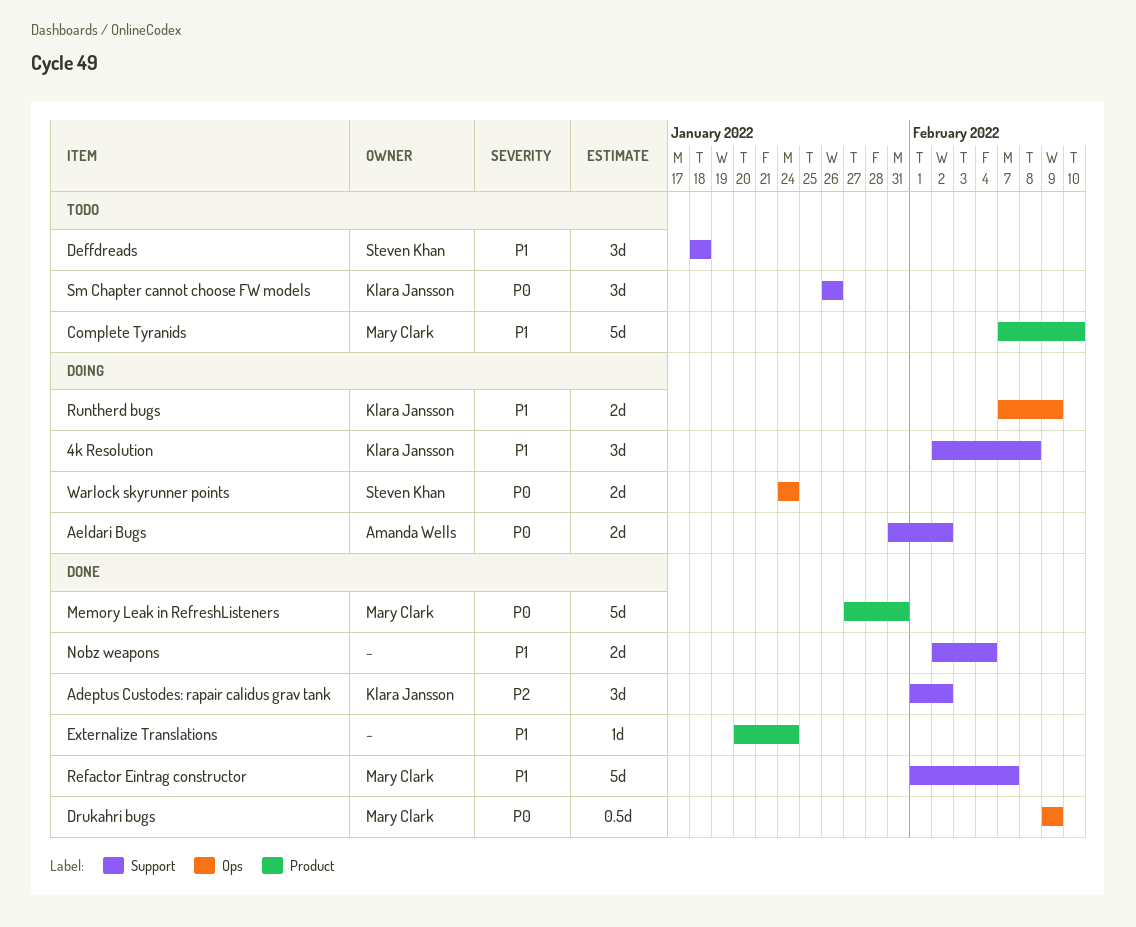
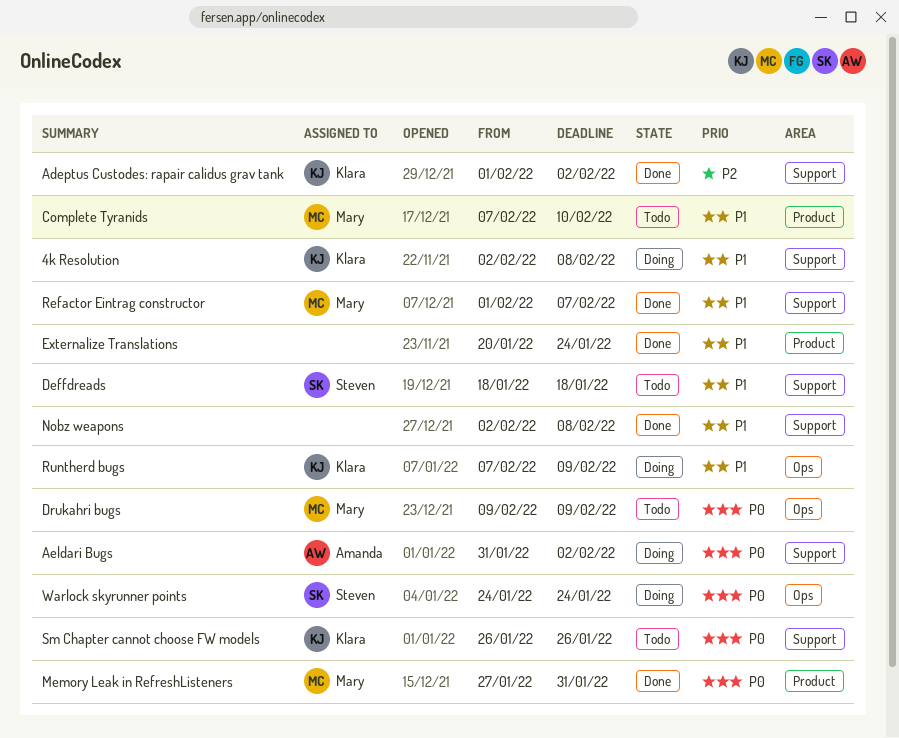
Drukahri bugs, status: Done -> Todo
Nobz weapons, due: Feb 4 -> Feb 8

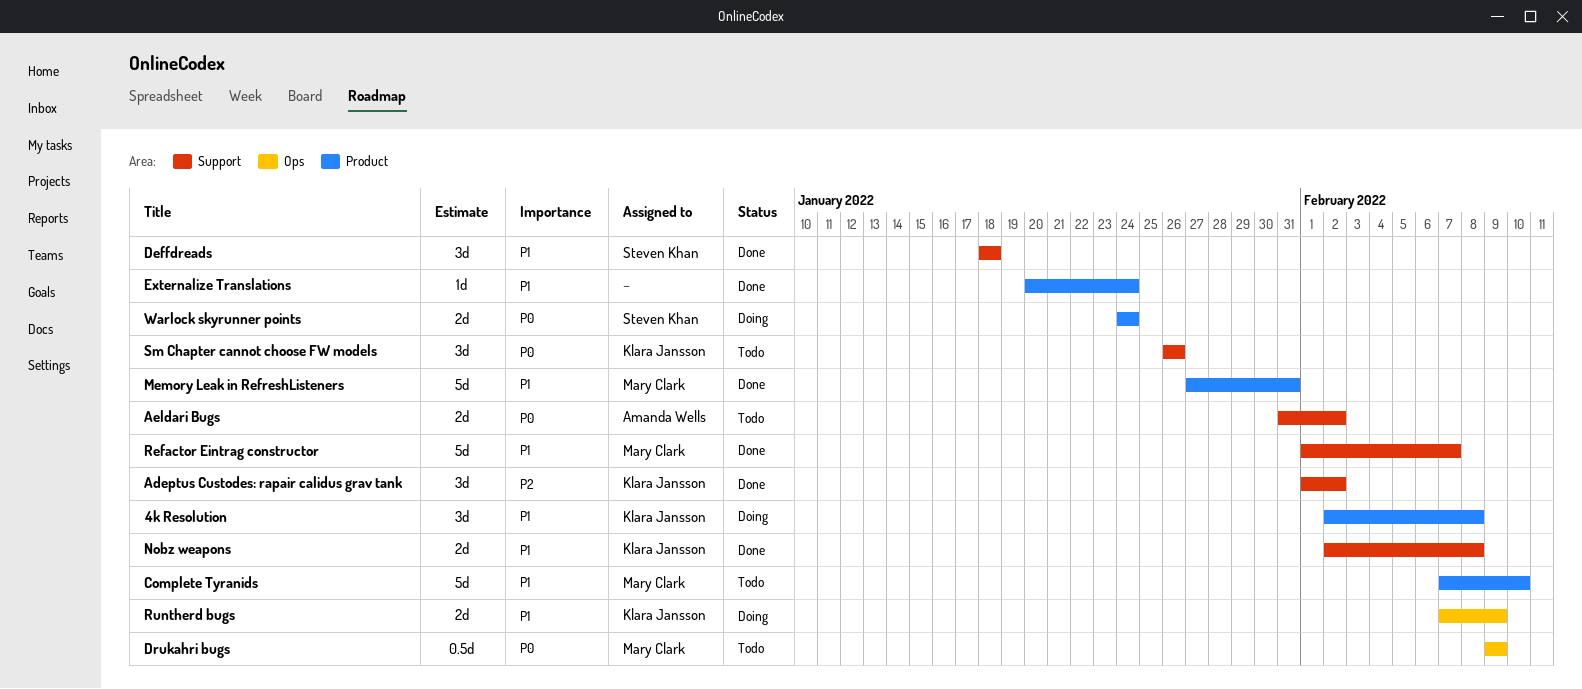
4k Resolution, label: Support -> Product
Aeldari Bugs, status: Doing -> Todo
Deffdreads, status: Todo -> Done
Memory Leak in RefreshListeners, priority: P0 -> P1
Nobz weapons, owner: none -> Klara Jansson
Warlock skyrunner points, label: Ops -> Product

